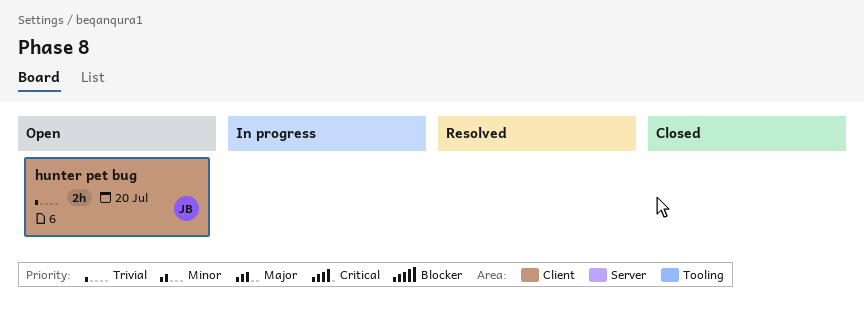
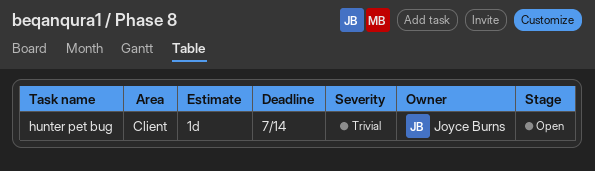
hunter pet bug, estimate: 2h -> 1d
hunter pet bug, due: Jul 20 -> Jul 14

